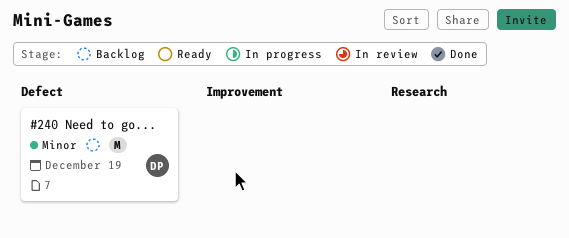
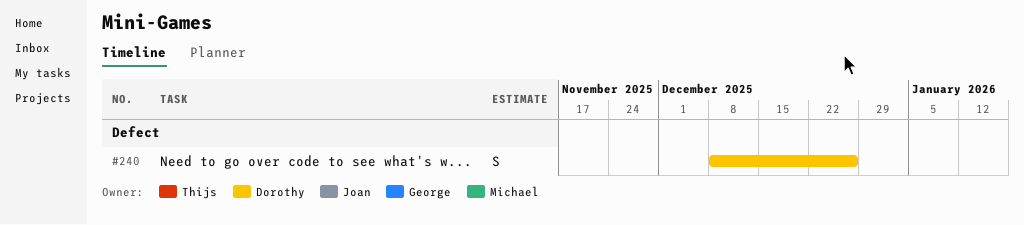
#240, estimate: M -> S
#240, due: Dec 19 -> Dec 26

